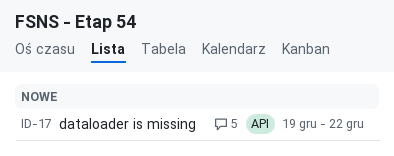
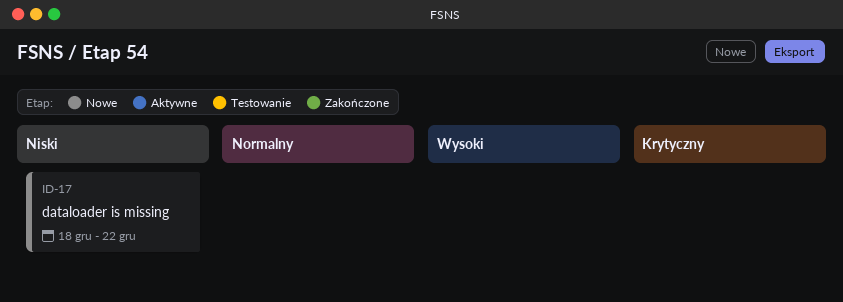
ID-17, start: Dec 19 -> Dec 18

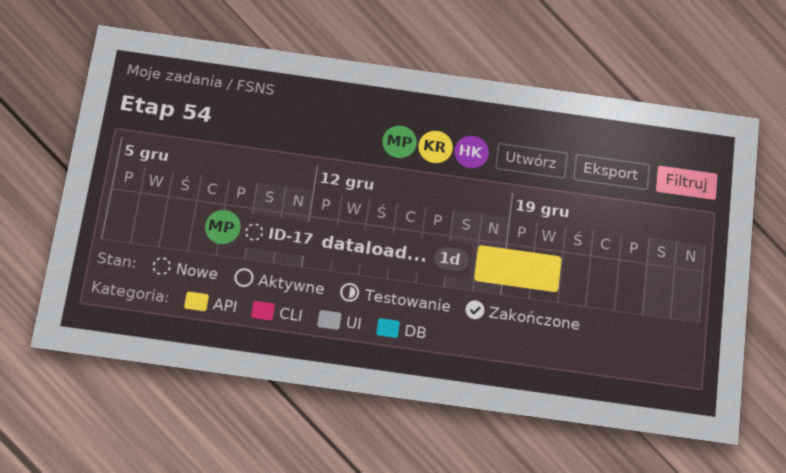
ID-17, due: Dec 22 -> Dec 20

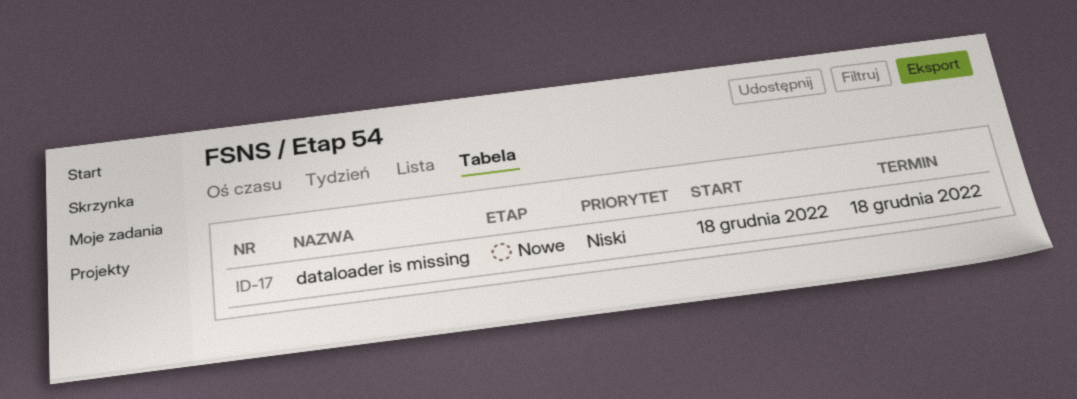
ID-17, due: Dec 20 -> Dec 18

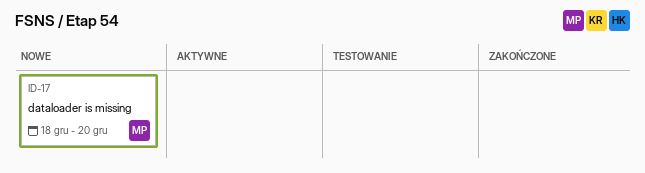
ID-17, due: Dec 18 -> Dec 20

